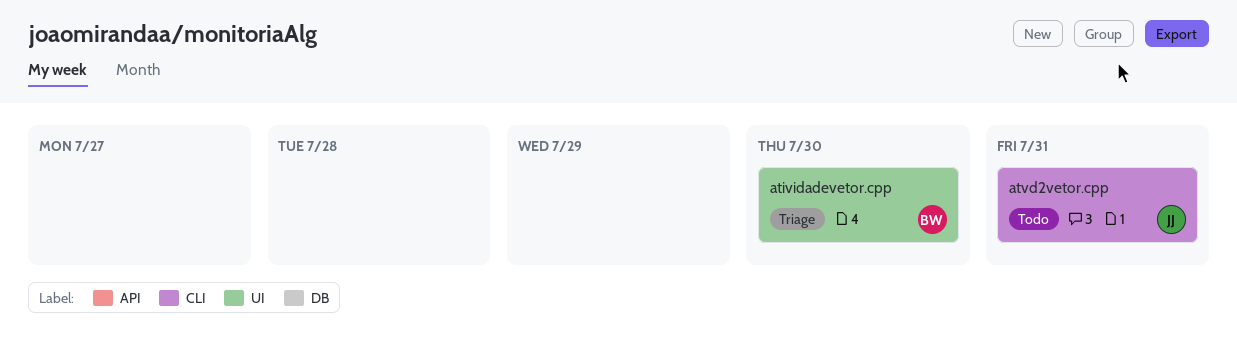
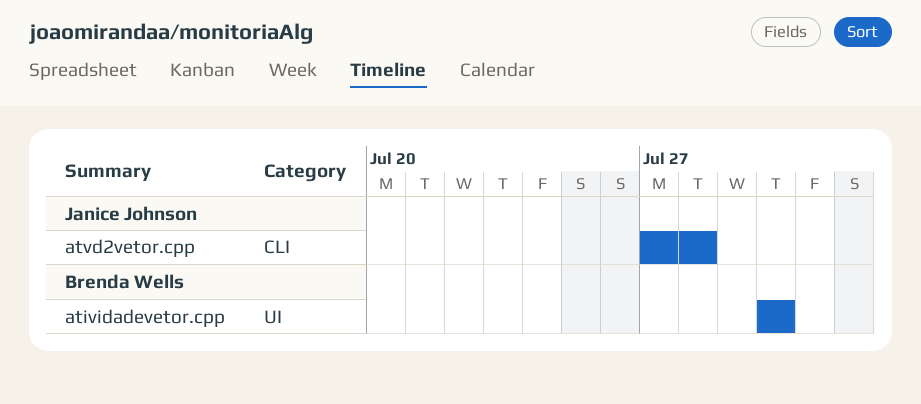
atvd2vetor.cpp, due: Jul 31 -> Jul 28

